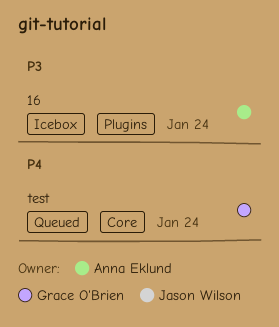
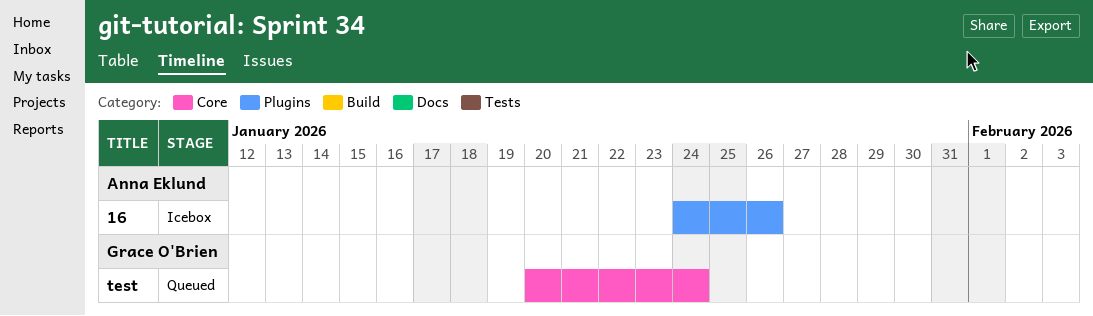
16, due: Jan 24 -> Jan 26

